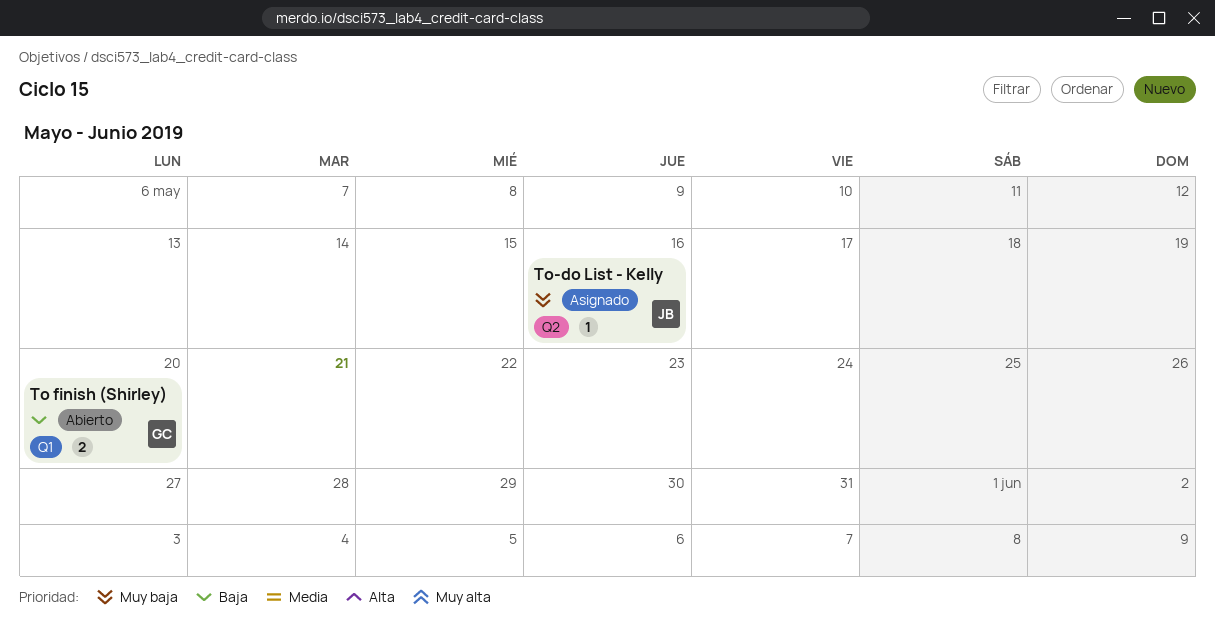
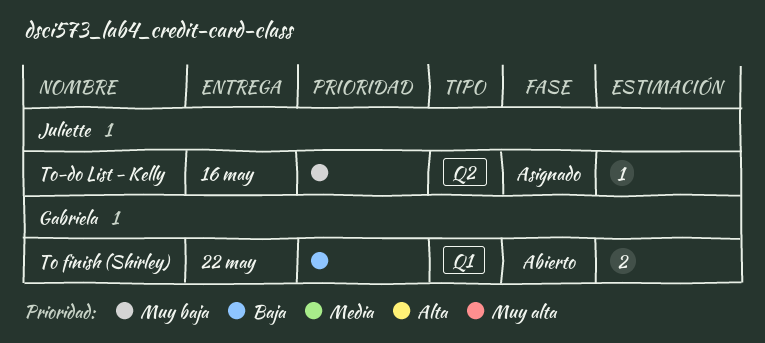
To finish (Shirley), due: May 20 -> May 22

